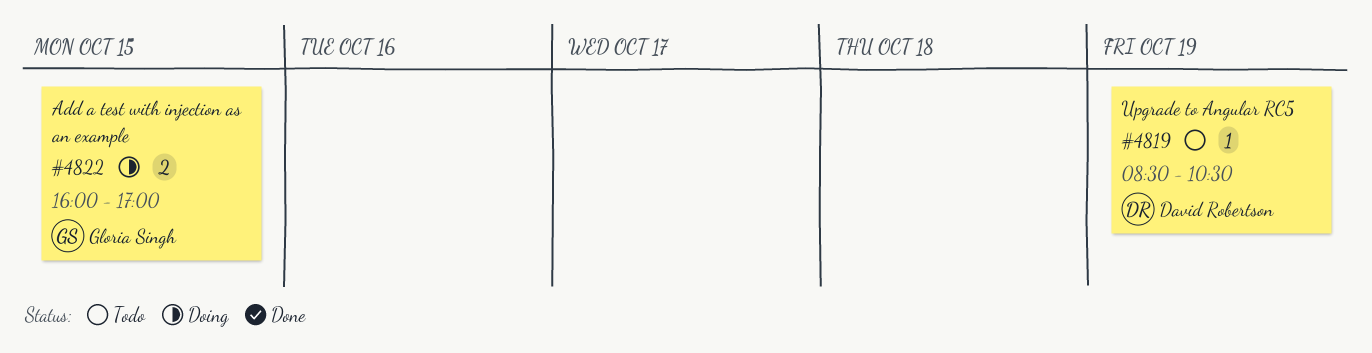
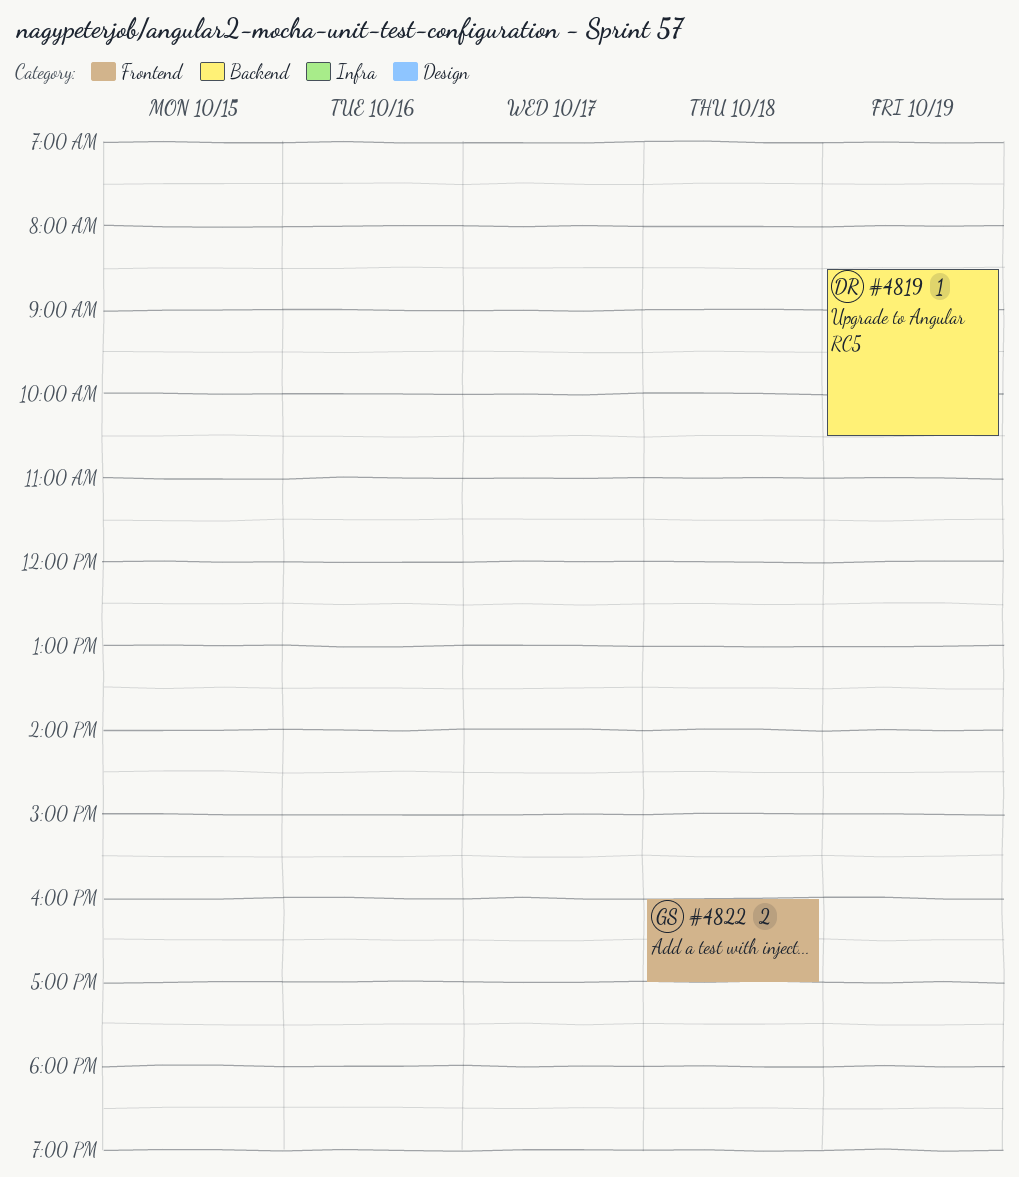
#4822, day: Oct 15 -> Oct 18

